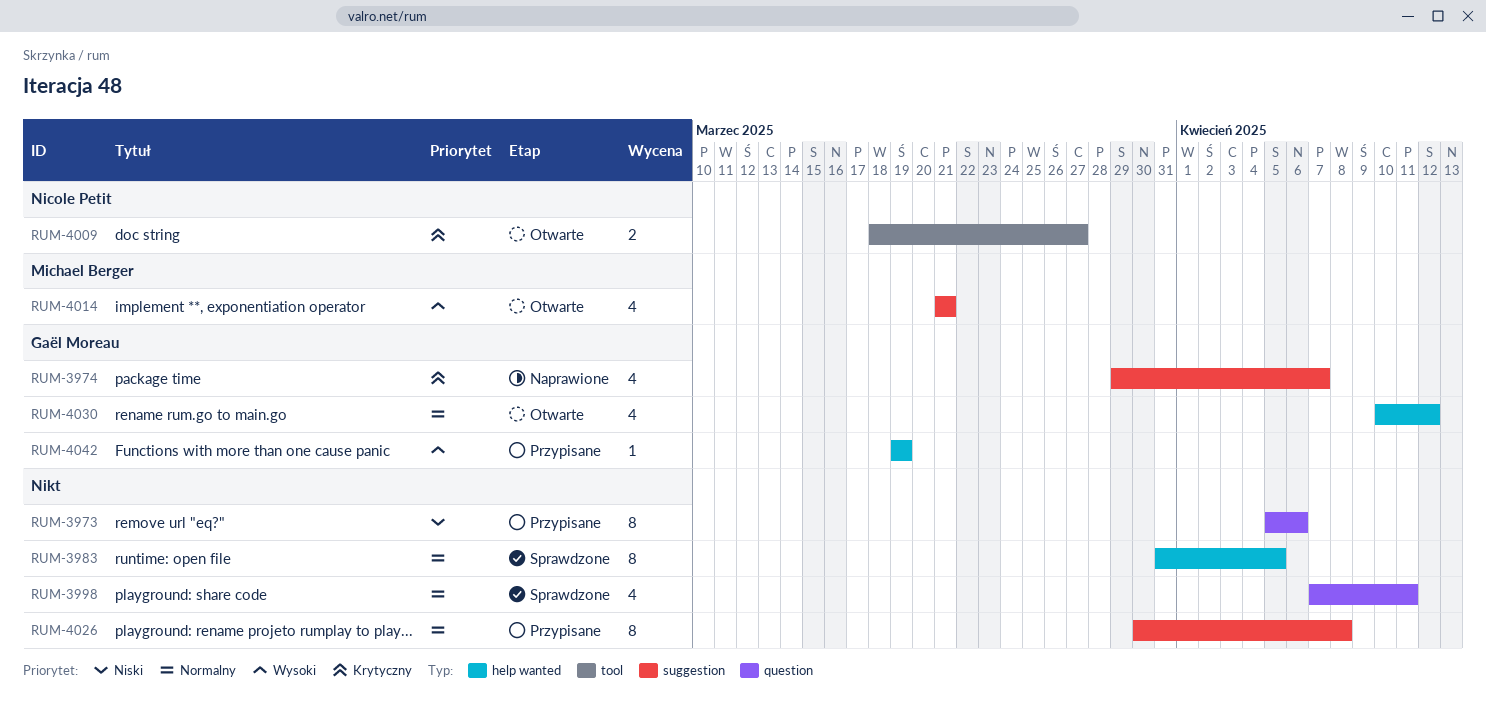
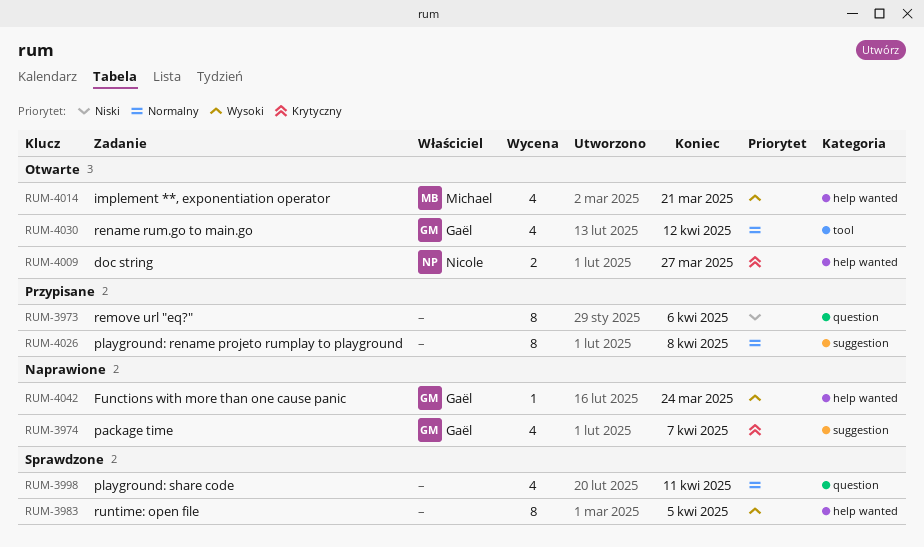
RUM-3983, priority: Normalny -> Wysoki
RUM-4009, label: tool -> help wanted
RUM-4014, label: suggestion -> help wanted
RUM-4030, label: help wanted -> tool
RUM-4042, status: Przypisane -> Naprawione
RUM-4042, due: Mar 19 -> Mar 24

